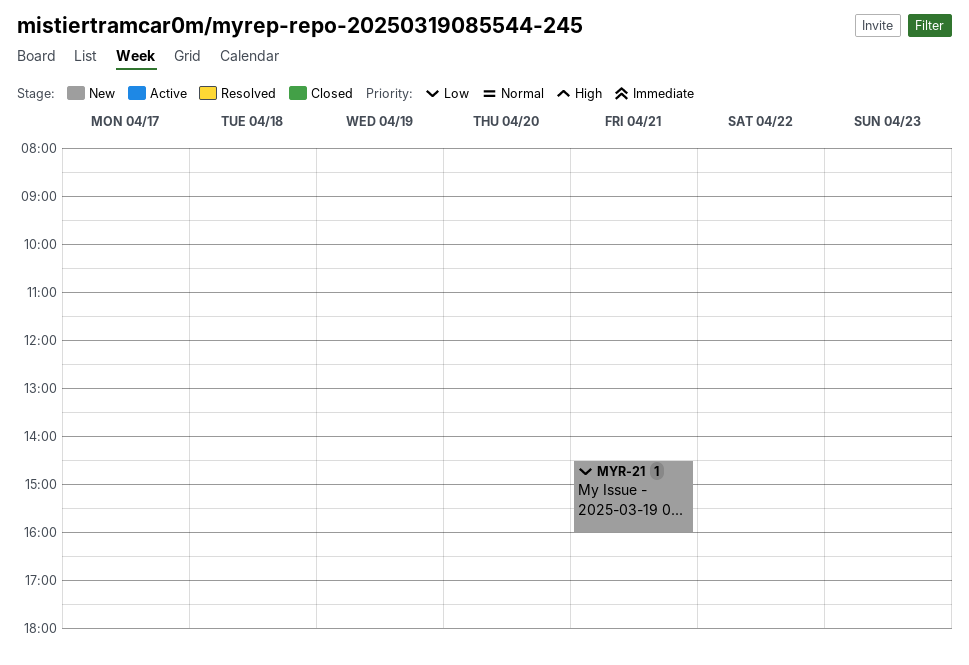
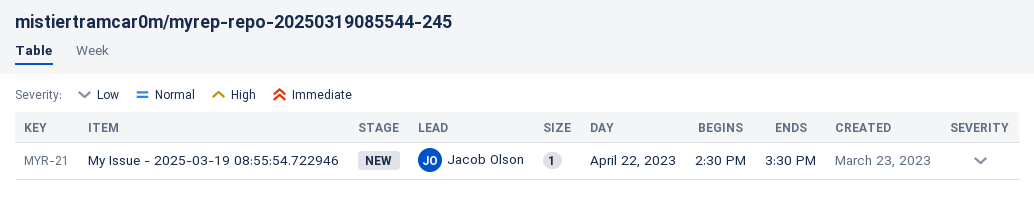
MYR-21, day: Apr 21 -> Apr 22
MYR-21, ends: 16:00 -> 15:30

